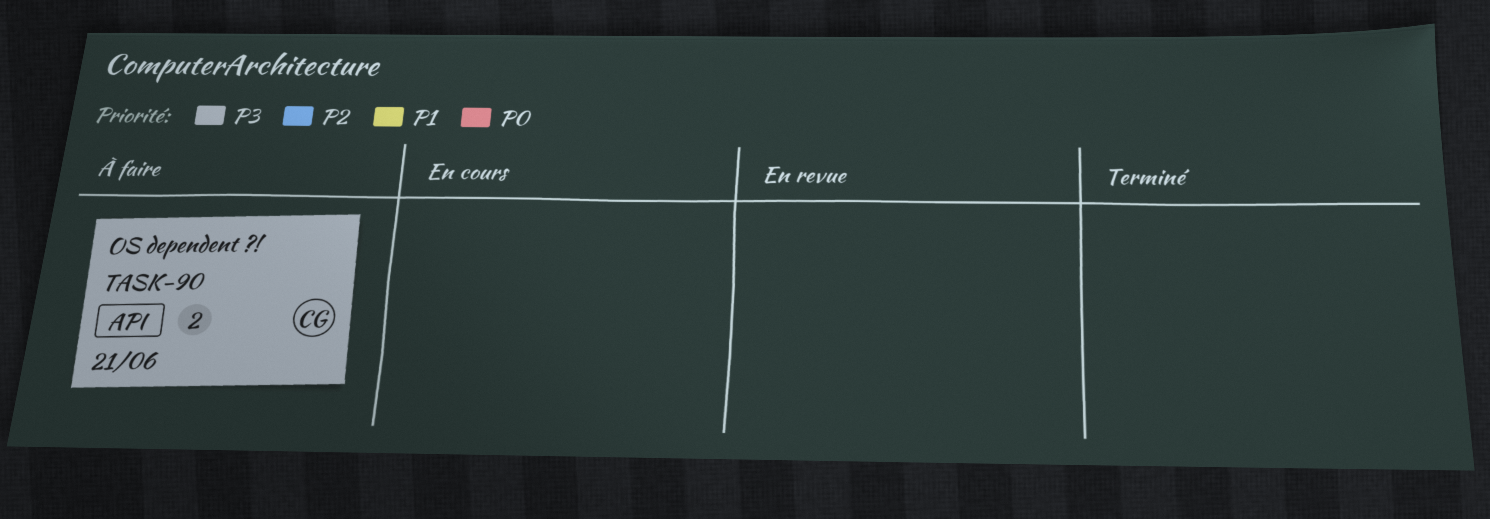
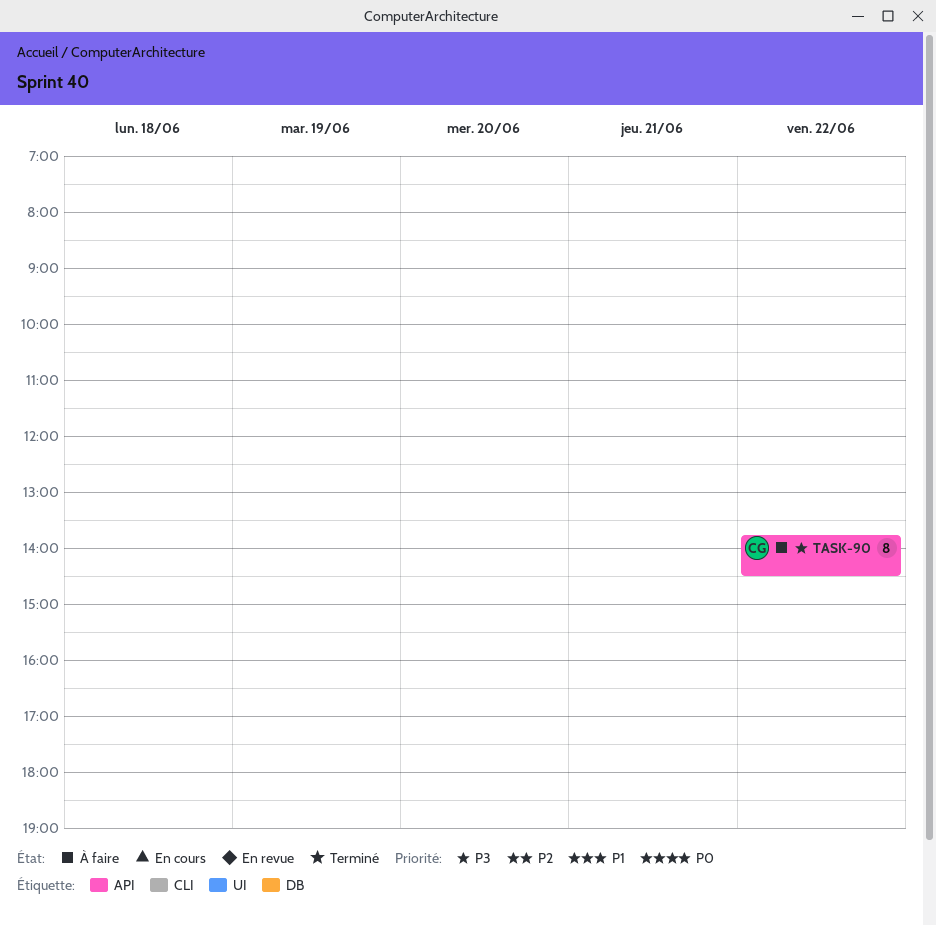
TASK-90, estimate: 2 -> 8
TASK-90, day: Jun 21 -> Jun 22

